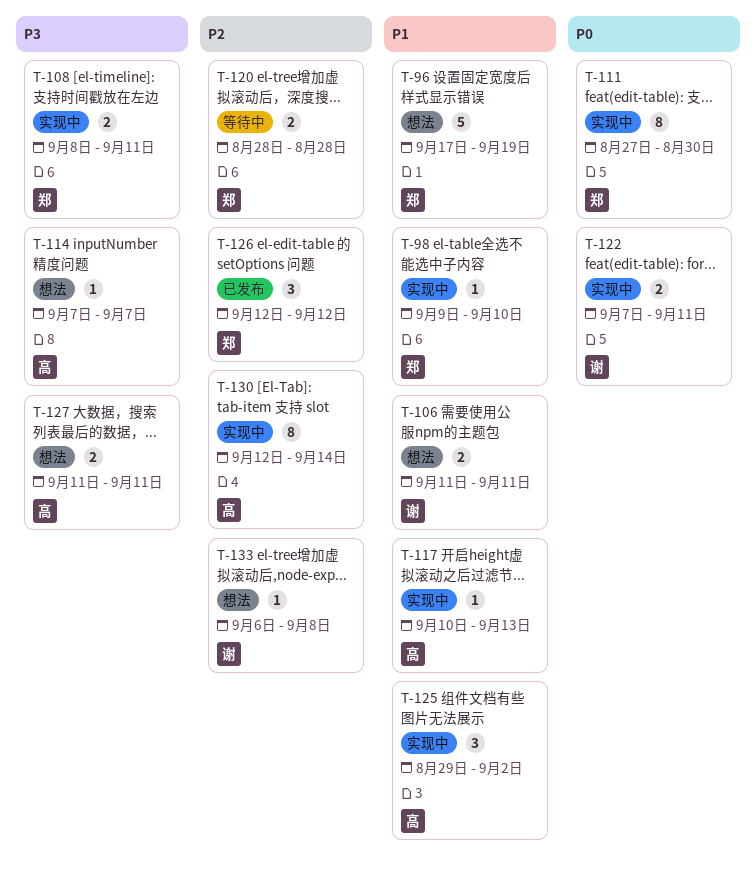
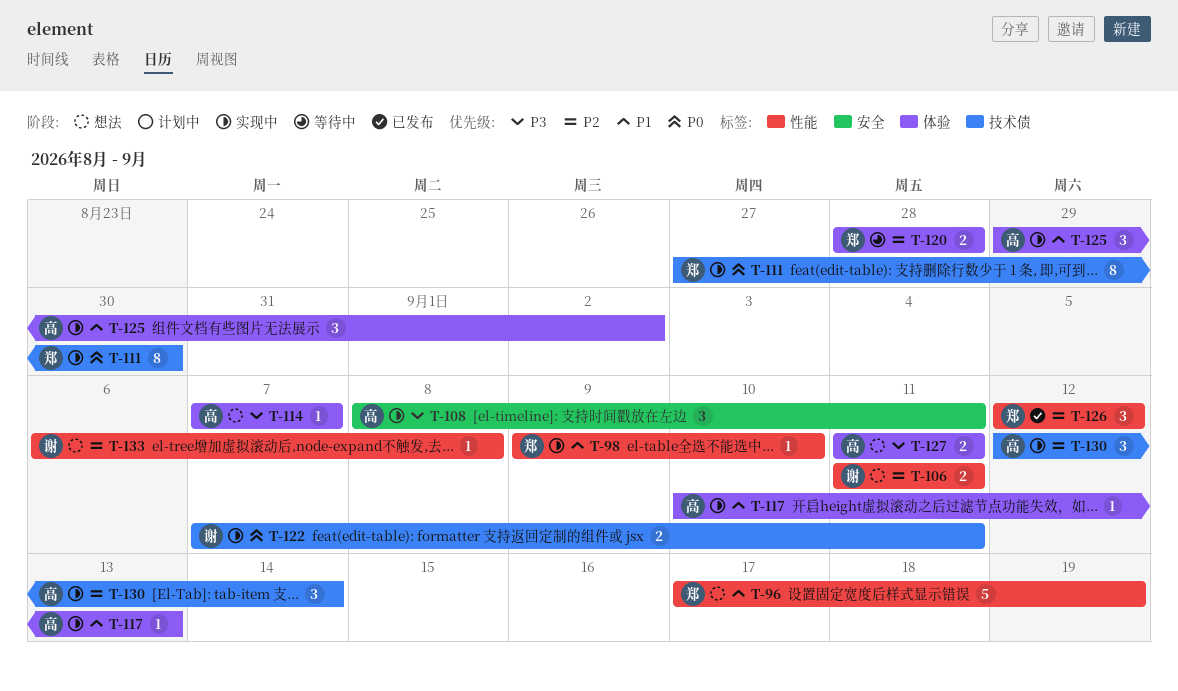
T-106, priority: P1 -> P2
T-108, owner: 郑 -> 高
T-108, estimate: 2 -> 3
T-130, estimate: 8 -> 3

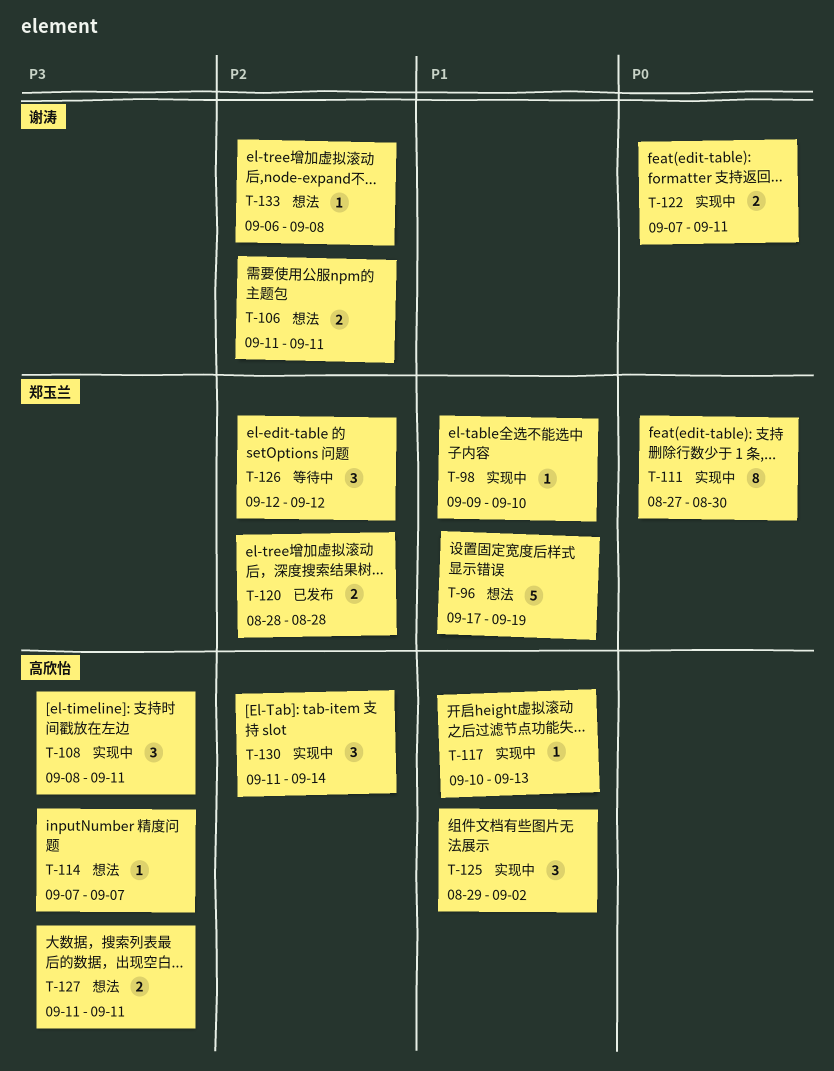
T-120, status: 等待中 -> 已发布
T-126, status: 已发布 -> 等待中
T-130, start: Sep 12 -> Sep 11

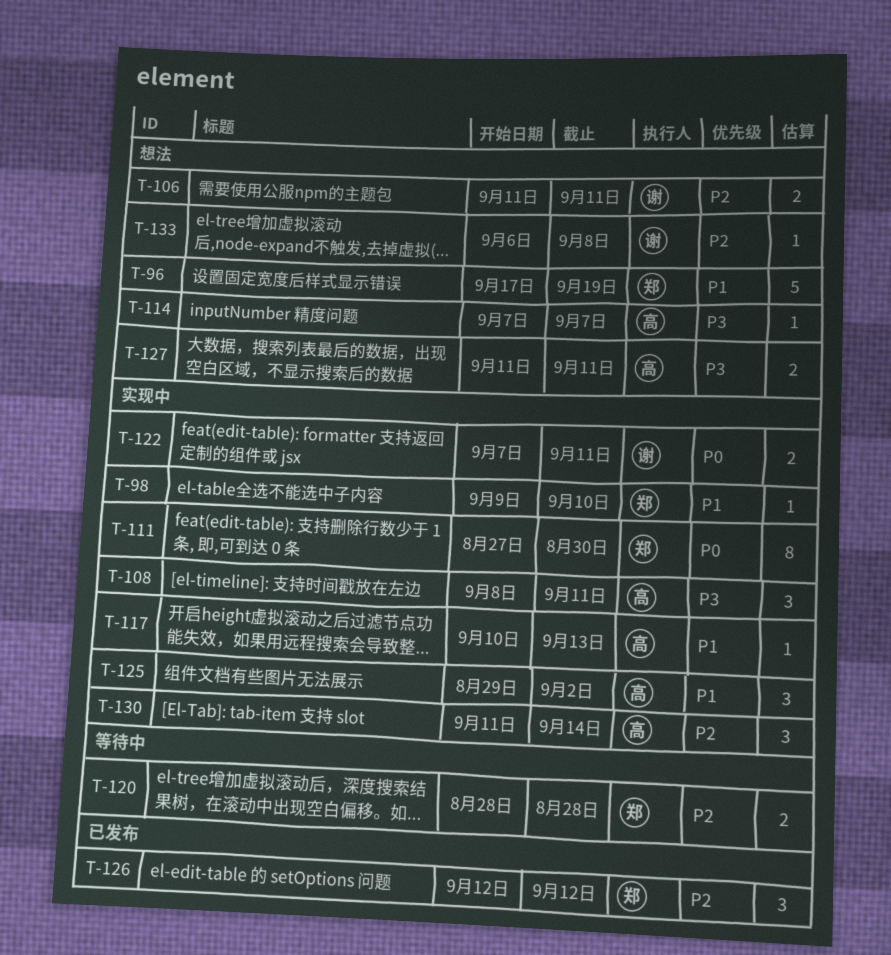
T-120, status: 已发布 -> 等待中
T-126, status: 等待中 -> 已发布

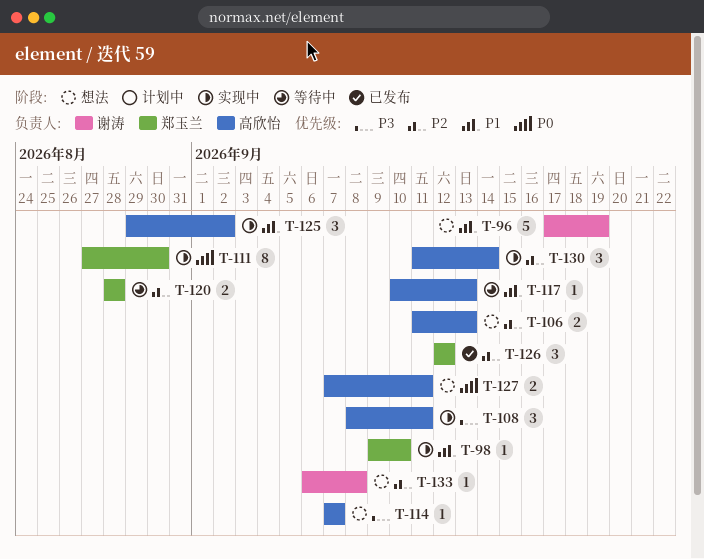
T-96, owner: 郑玉兰 -> 谢涛
T-106, owner: 谢涛 -> 高欣怡
T-106, due: Sep 11 -> Sep 13
T-117, status: 实现中 -> 等待中
T-122: present -> none
T-127, priority: P3 -> P0
T-127, start: Sep 11 -> Sep 7

